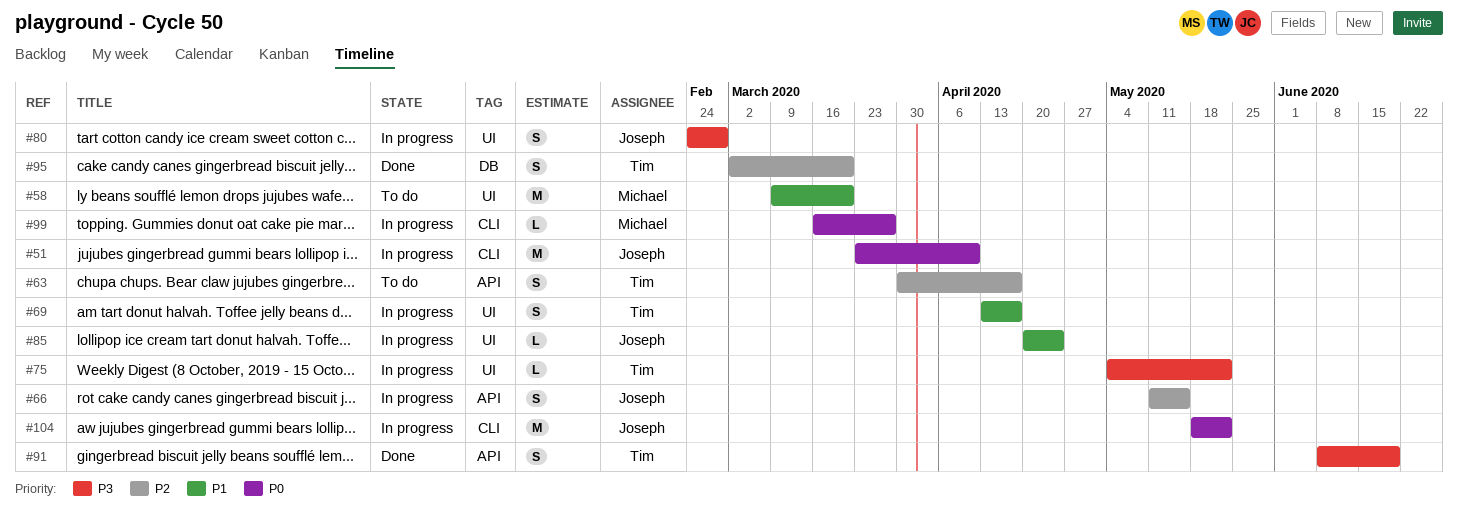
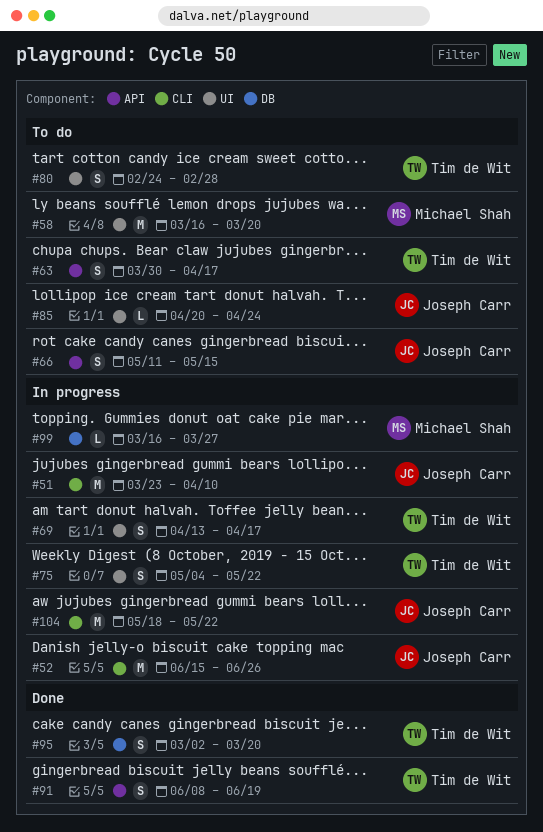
#52: none -> present
#58, start: Mar 9 -> Mar 16
#66, status: In progress -> To do
#75, estimate: L -> S
#80, status: In progress -> To do
#80, owner: Joseph Carr -> Tim de Wit
#85, status: In progress -> To do
#99, label: CLI -> DB

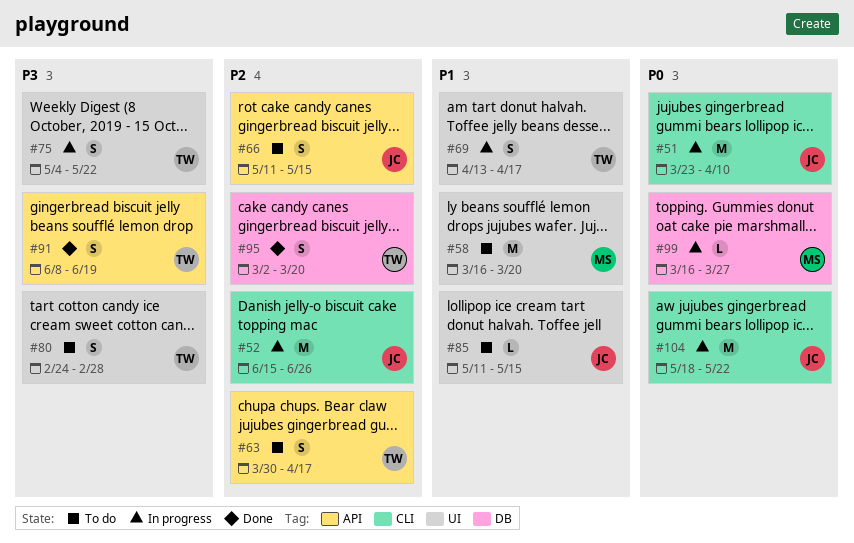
#85, start: Apr 20 -> May 11
#85, due: Apr 24 -> May 15

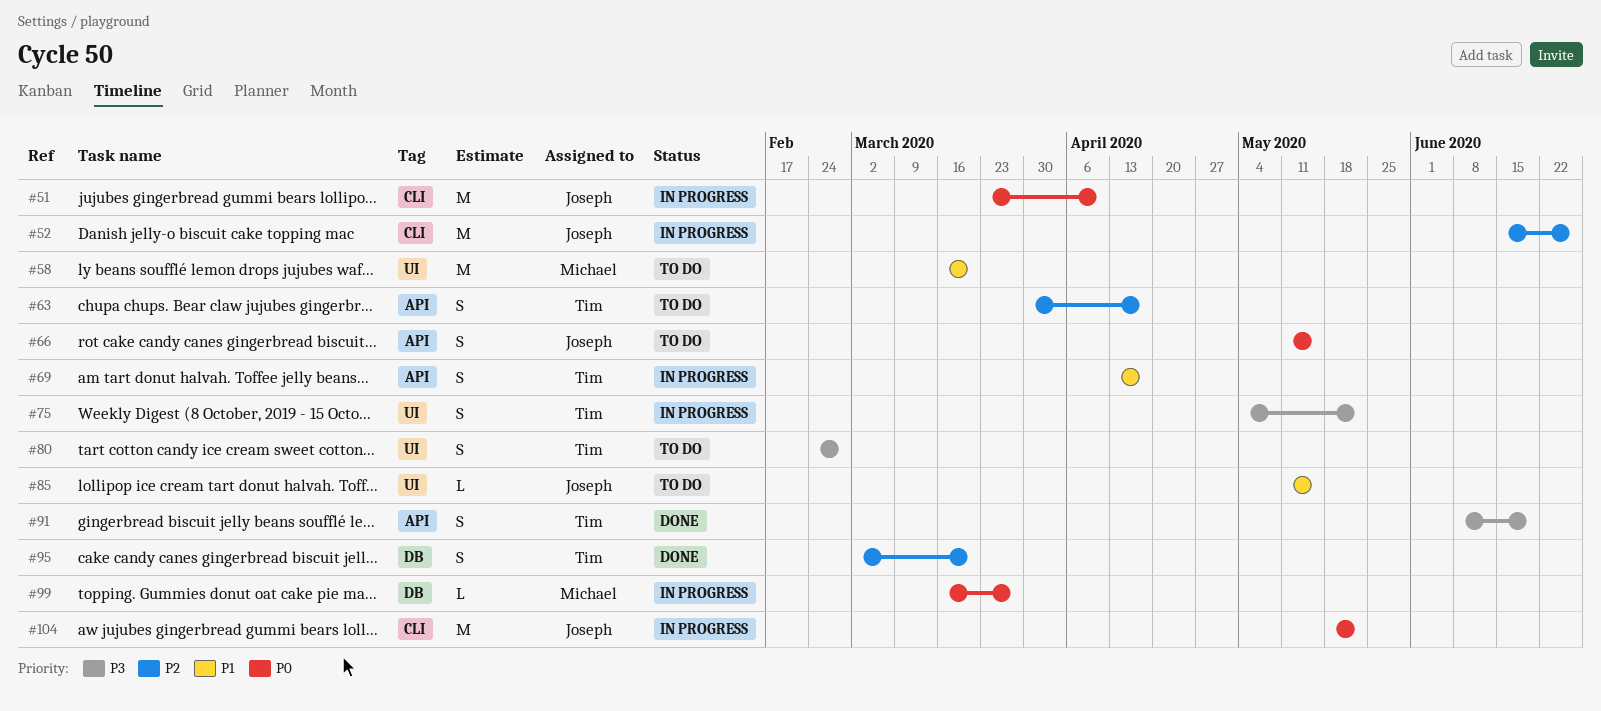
#66, priority: P2 -> P0
#69, label: UI -> API

